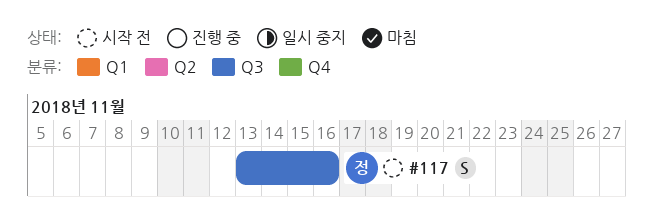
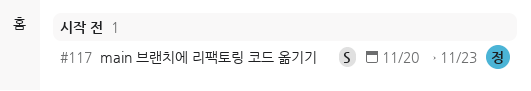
#117, start: Nov 13 -> Nov 20
#117, due: Nov 16 -> Nov 23

